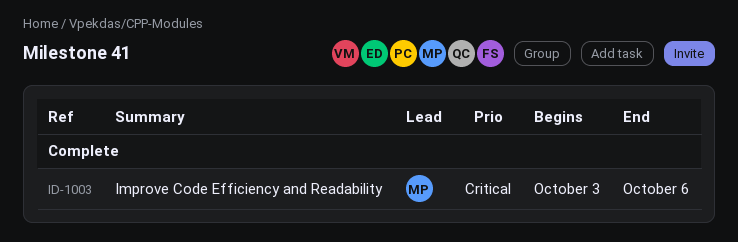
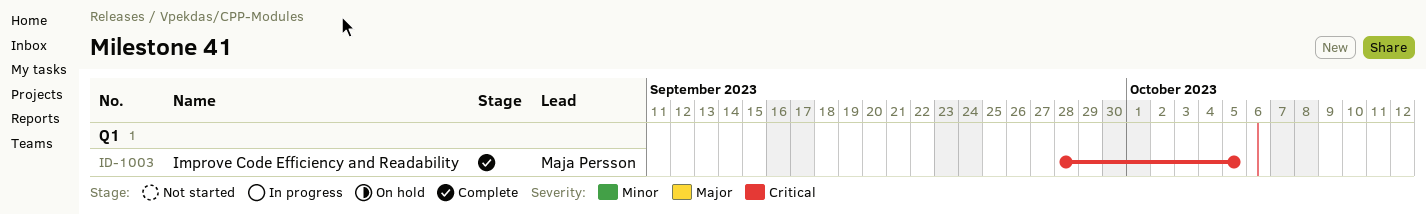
ID-1003, start: Oct 3 -> Sep 28
ID-1003, due: Oct 6 -> Oct 5

